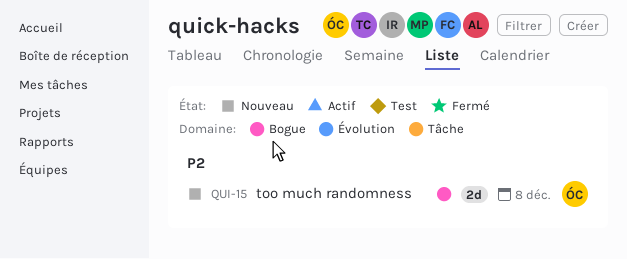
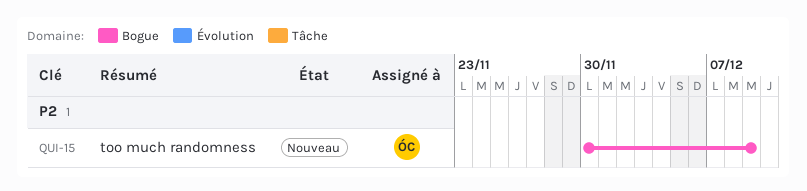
QUI-15, due: Dec 8 -> Dec 9

